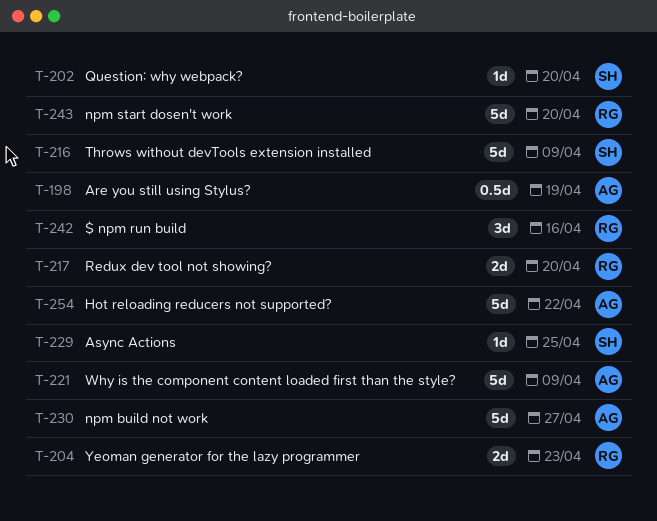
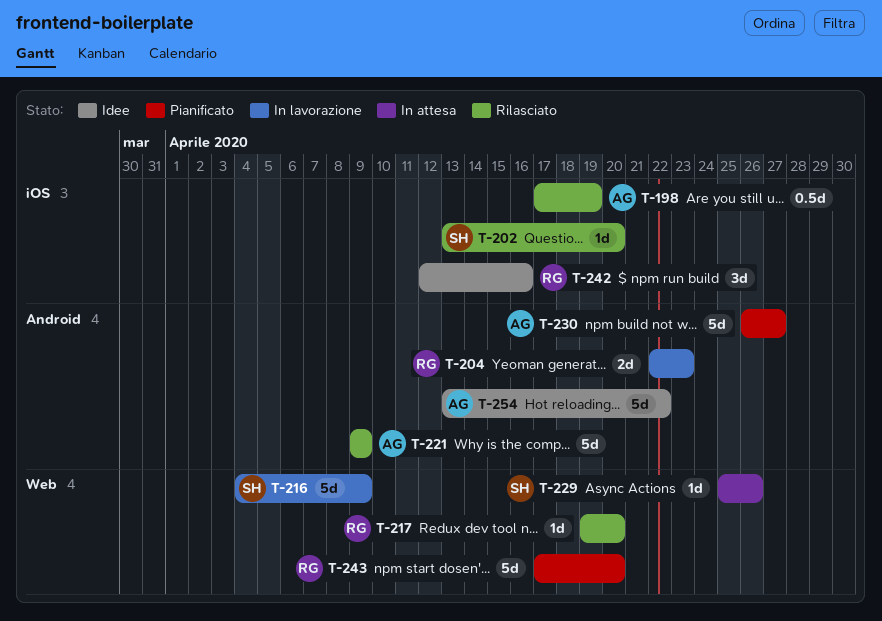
T-217, estimate: 2d -> 1d
T-229, due: Apr 25 -> Apr 26

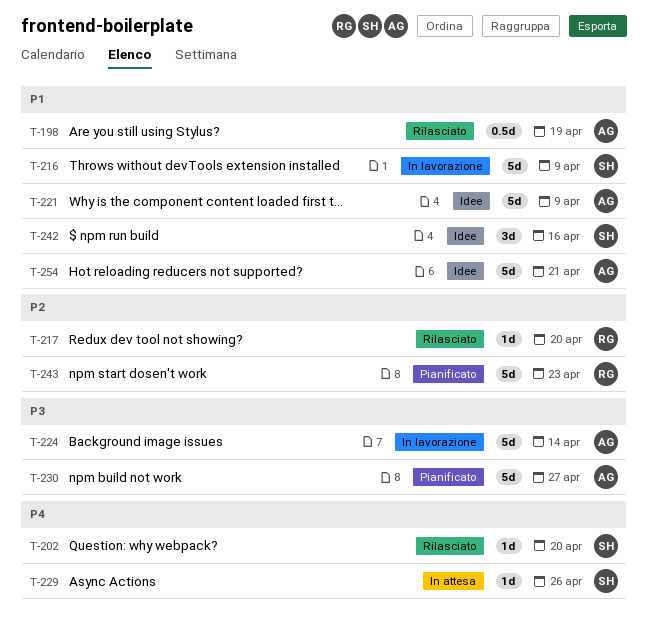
T-204: present -> none
T-221, status: Rilasciato -> Idee
T-224: none -> present
T-242, owner: RG -> SH
T-243, due: Apr 20 -> Apr 23
T-254, due: Apr 22 -> Apr 21

